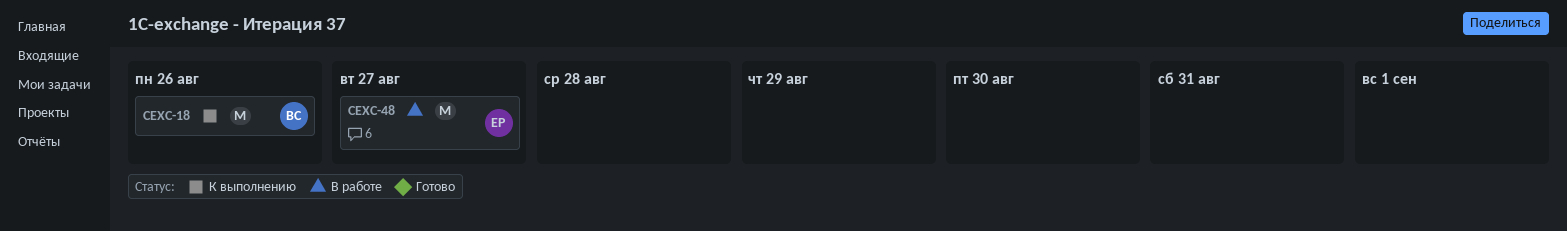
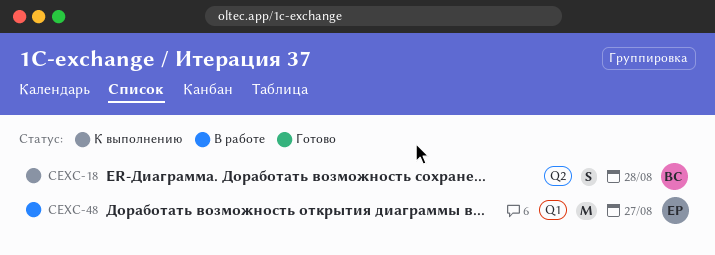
CEXC-18, estimate: M -> S
CEXC-18, due: Aug 26 -> Aug 28

